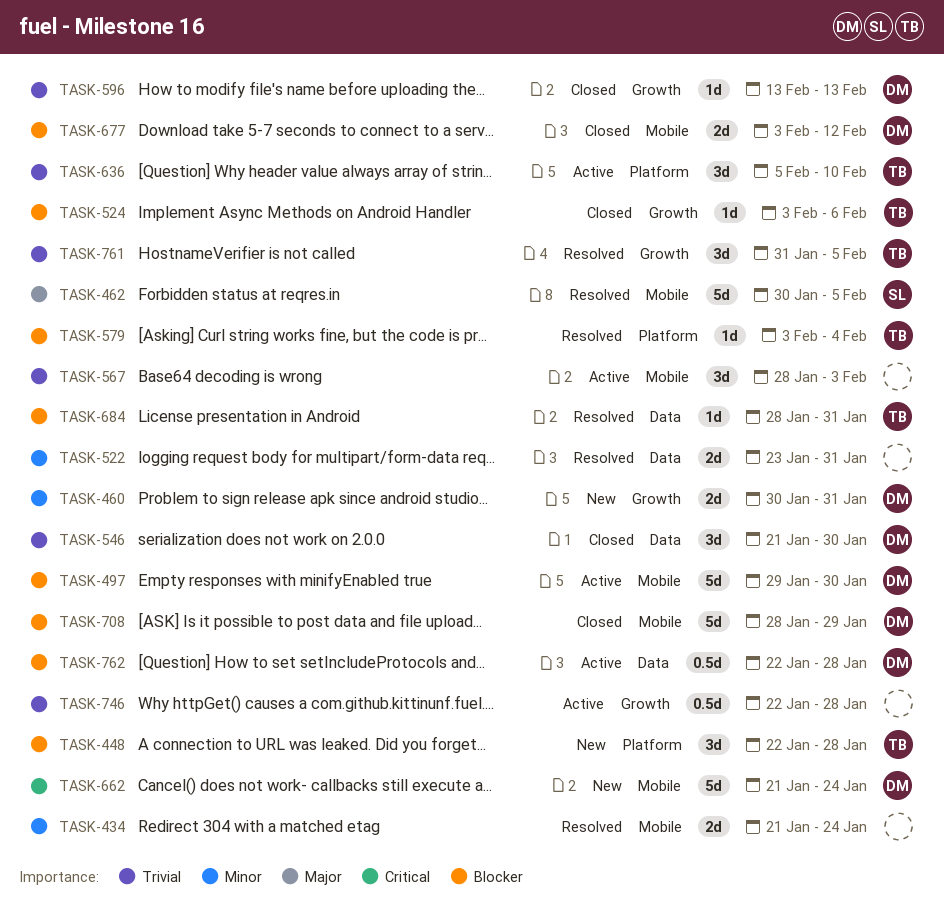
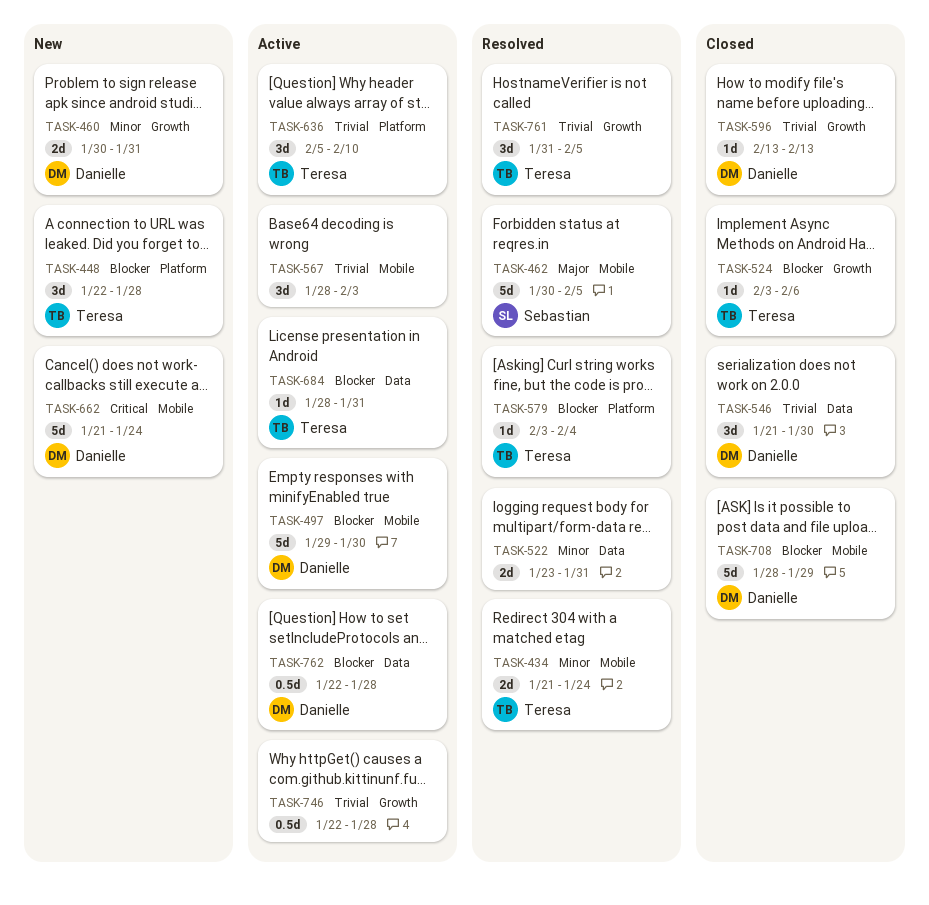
TASK-434, owner: none -> Teresa
TASK-677: present -> none
TASK-684, status: Resolved -> Active

